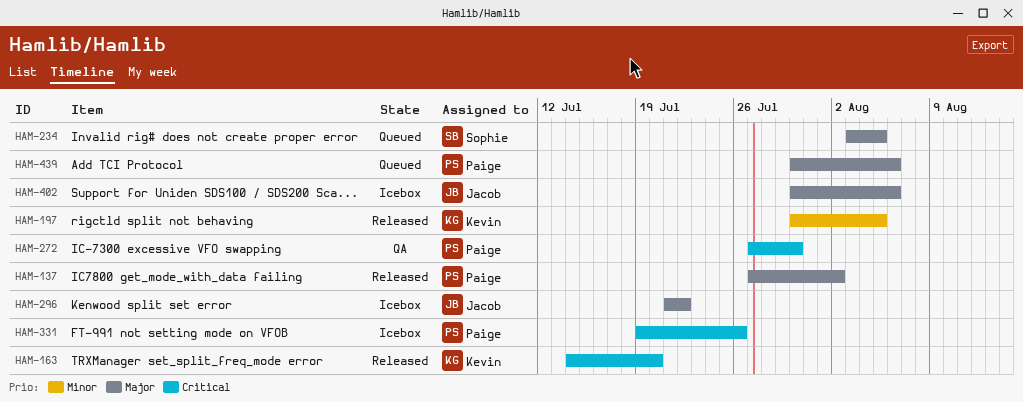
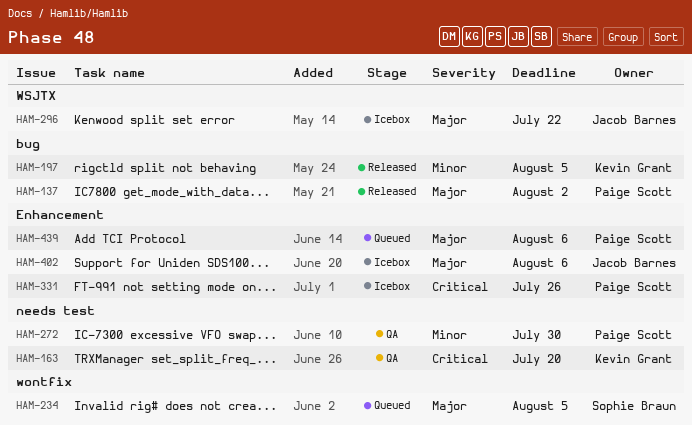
HAM-163, status: Released -> QA
HAM-272, priority: Critical -> Minor

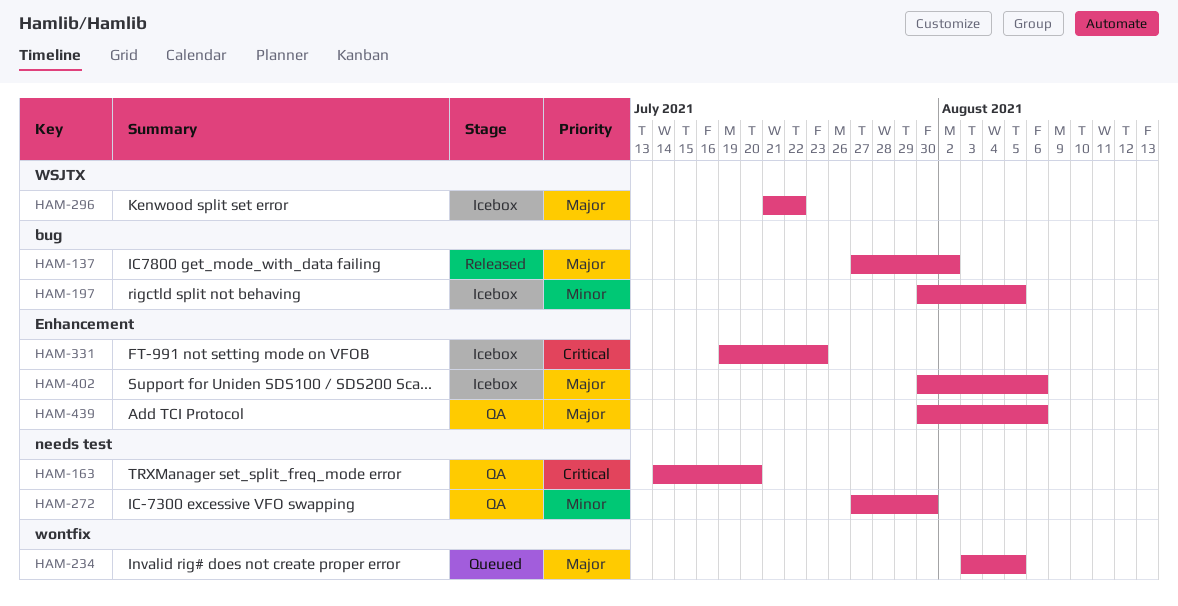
HAM-197, status: Released -> Icebox
HAM-331, due: Jul 26 -> Jul 23
HAM-439, status: Queued -> QA

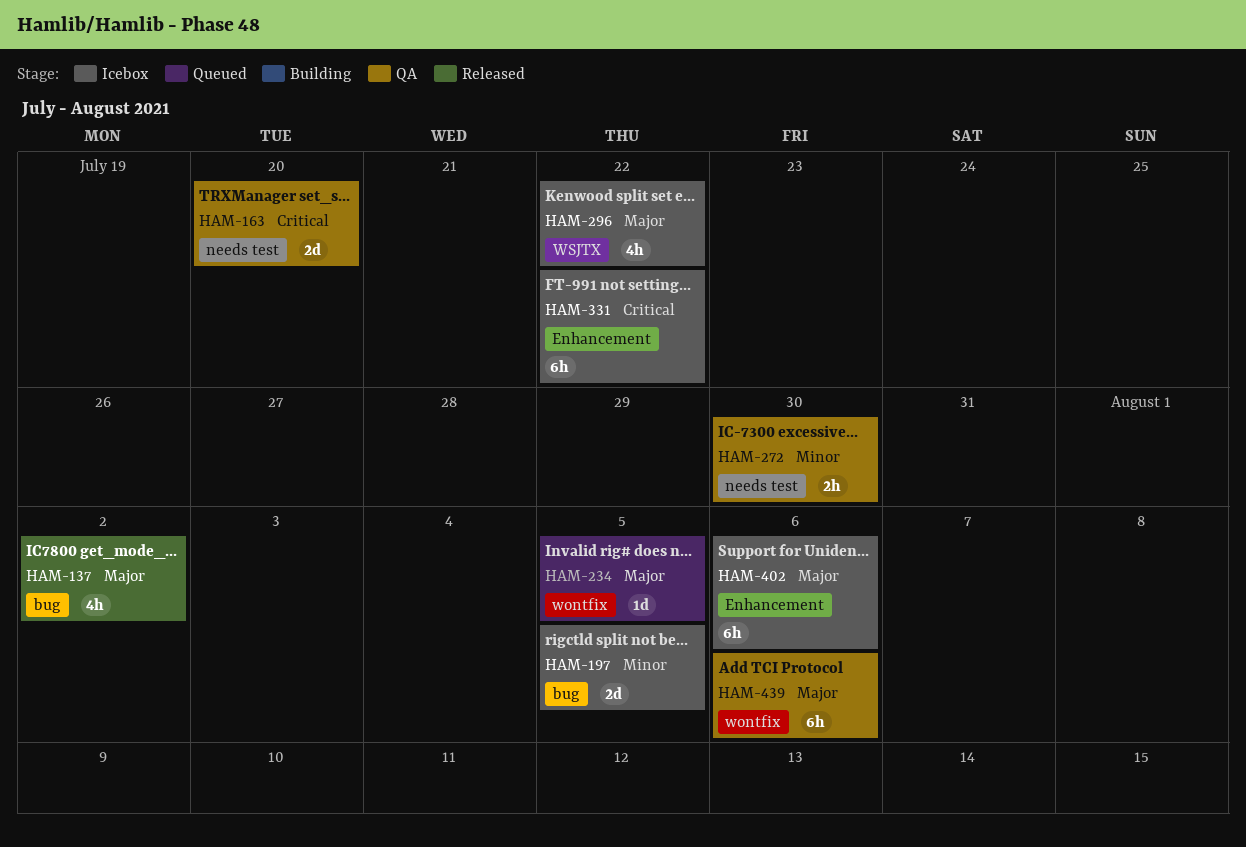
HAM-331, due: Jul 23 -> Jul 22
HAM-439, label: Enhancement -> wontfix

